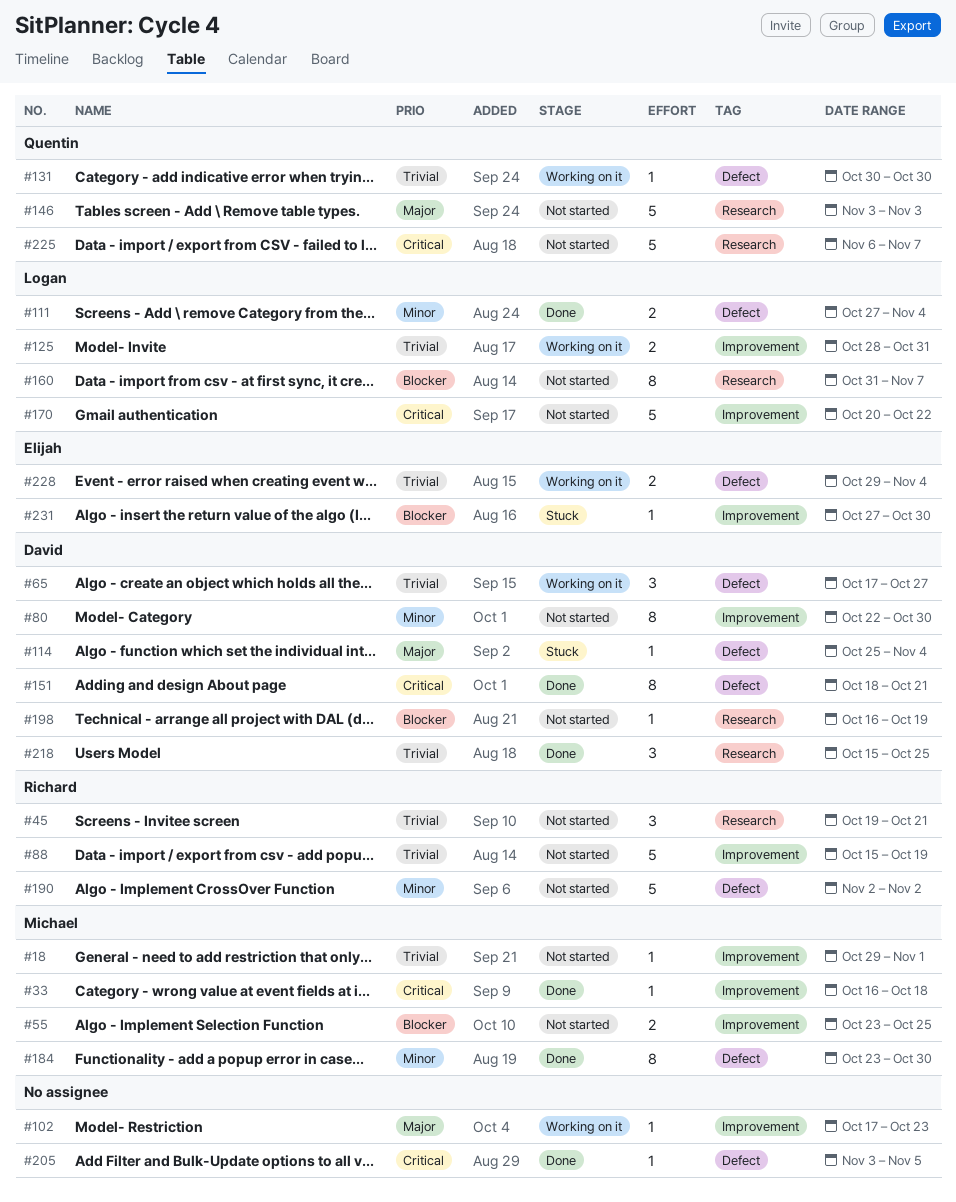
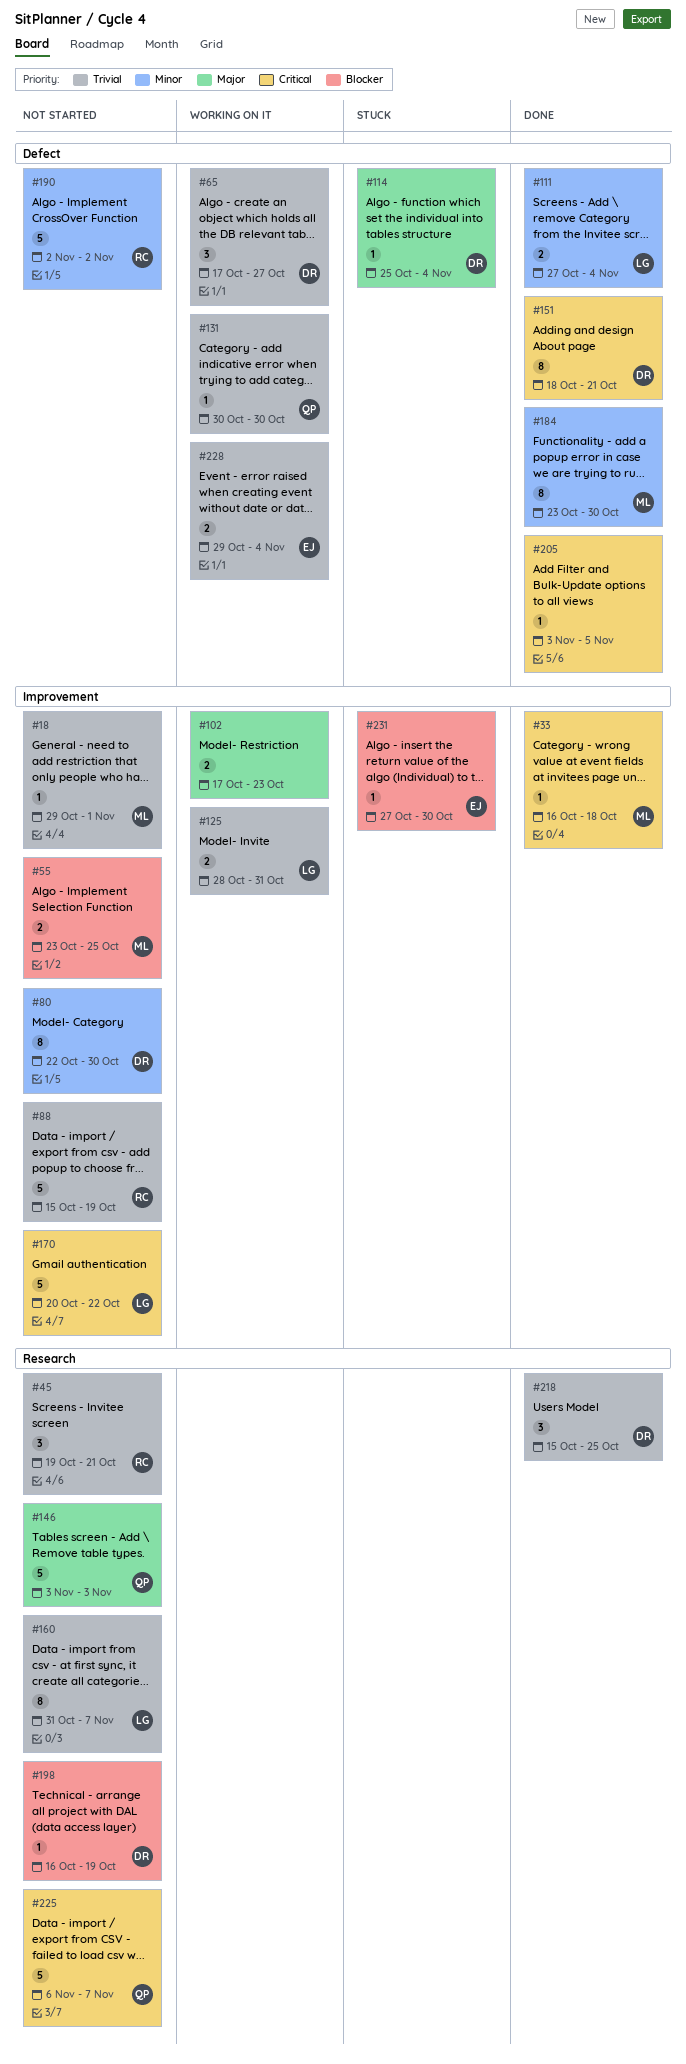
#102, estimate: 1 -> 2
#160, priority: Blocker -> Trivial

